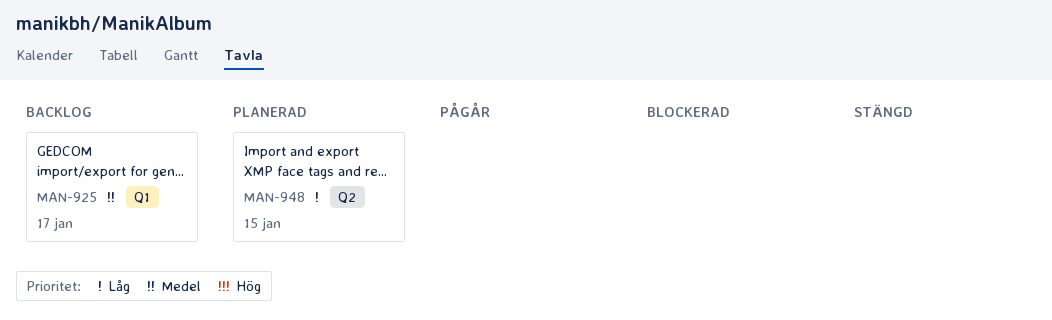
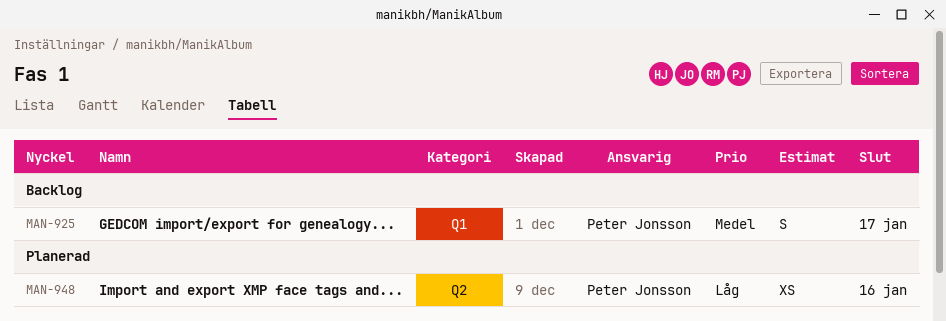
MAN-948, due: Jan 15 -> Jan 16

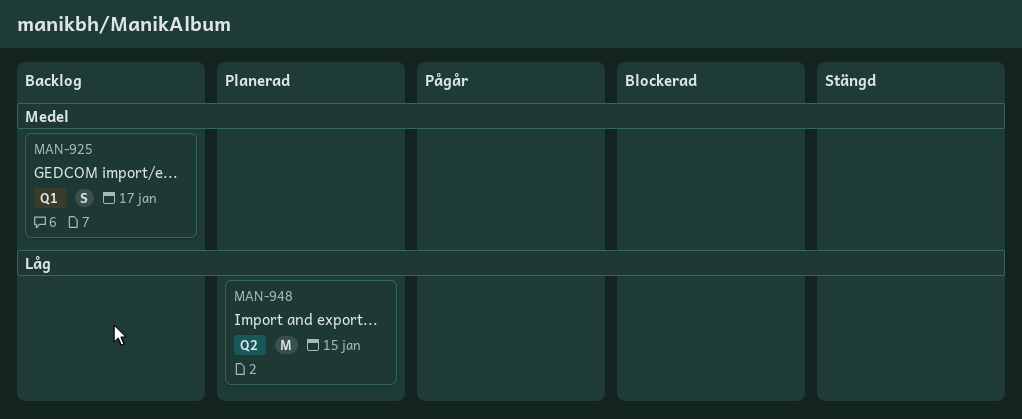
MAN-948, estimate: XS -> M
MAN-948, due: Jan 16 -> Jan 15

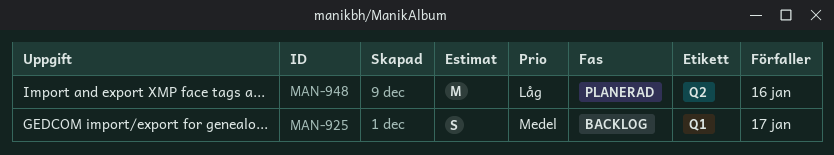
MAN-948, due: Jan 15 -> Jan 16

